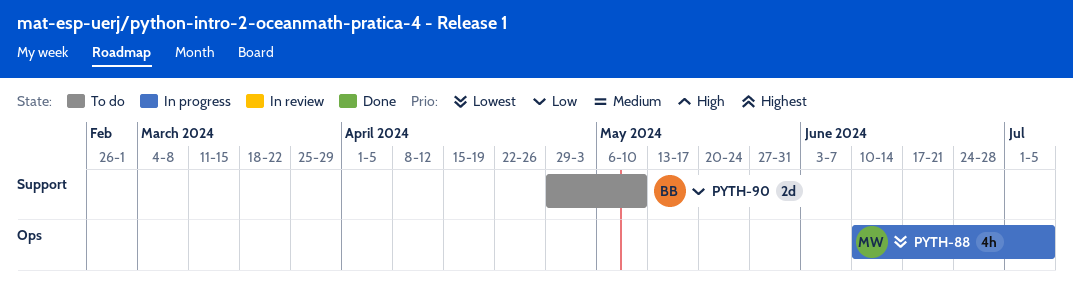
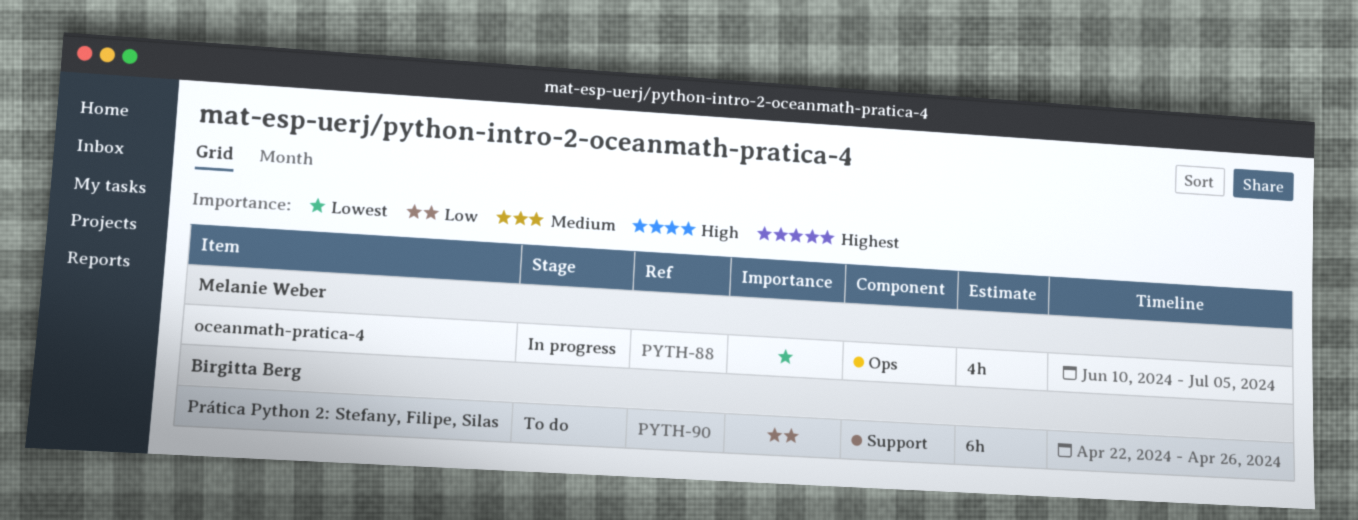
PYTH-90, estimate: 2d -> 6h
PYTH-90, start: Apr 29 -> Apr 22
PYTH-90, due: May 10 -> Apr 26

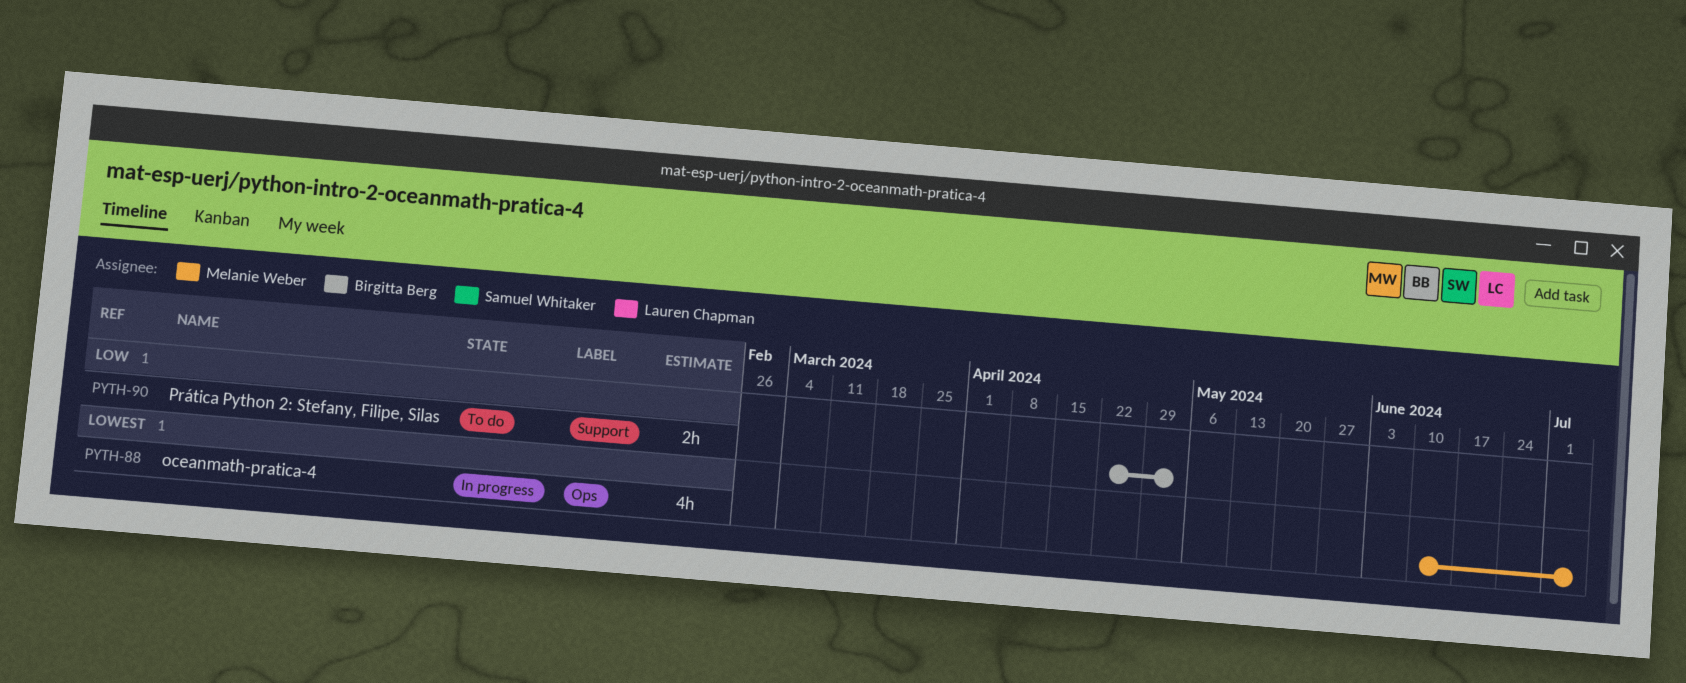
PYTH-90, estimate: 6h -> 2h
PYTH-90, due: Apr 26 -> May 3

